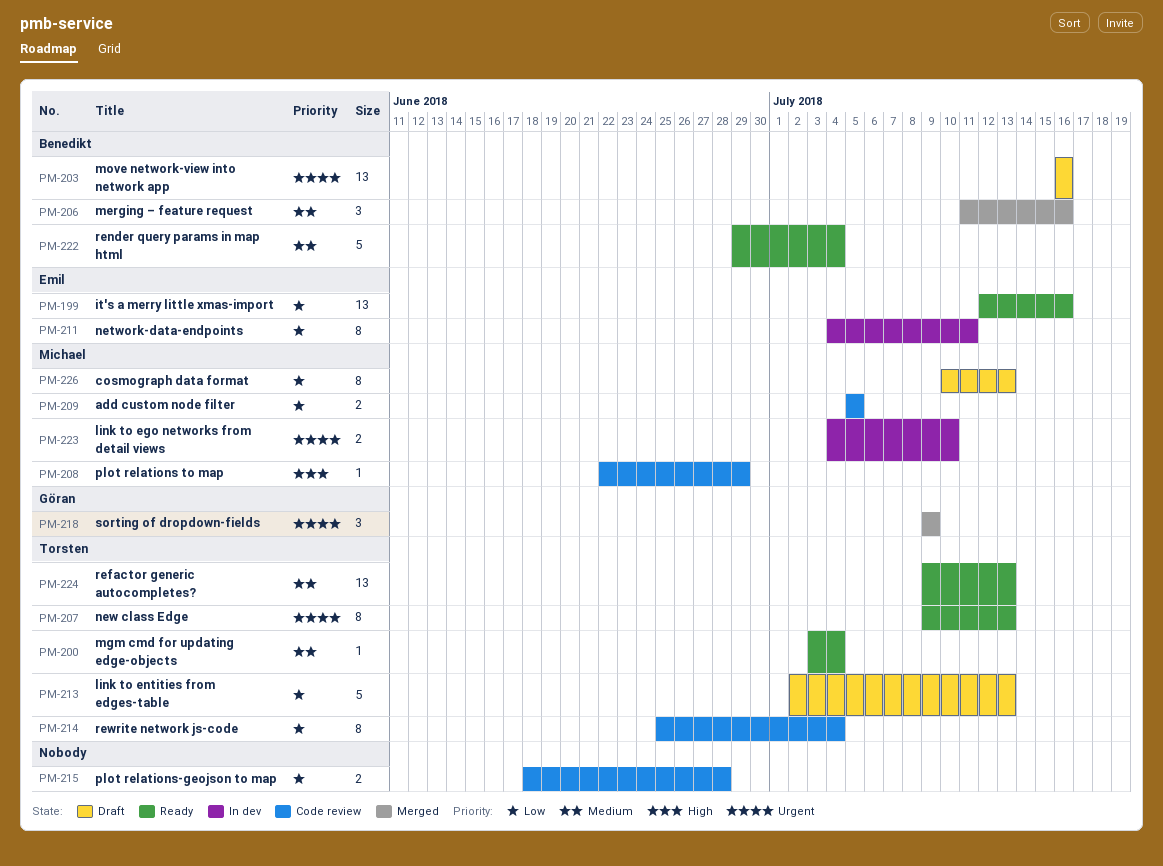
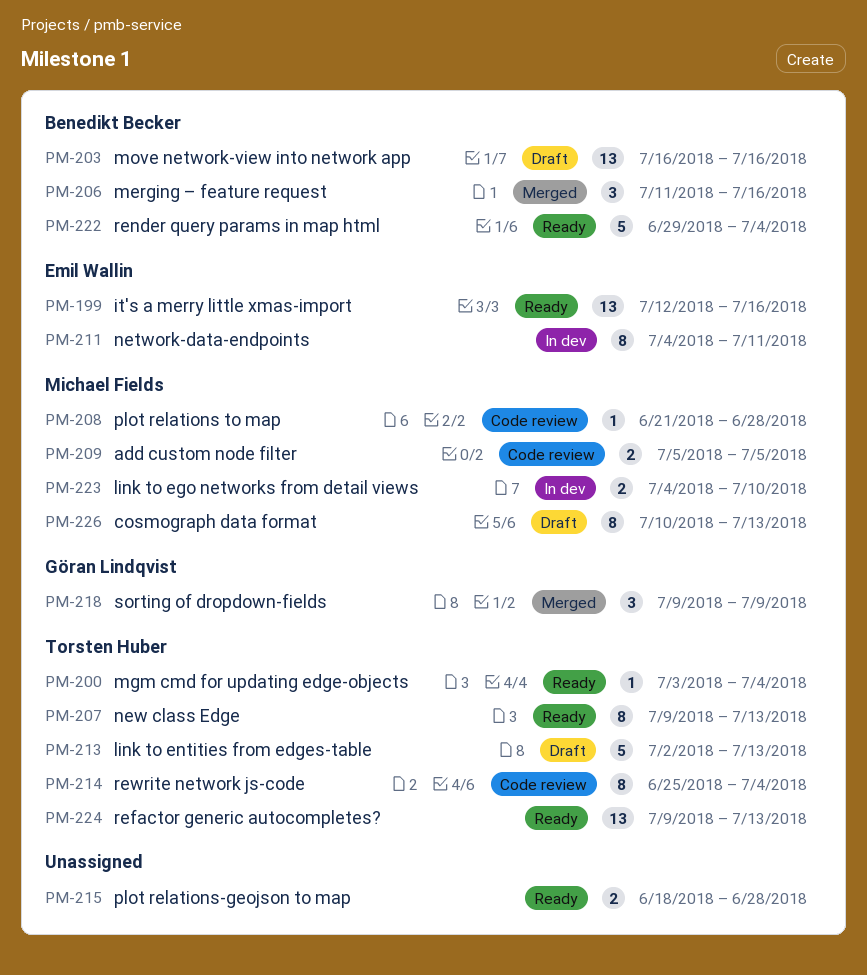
PM-208, start: Jun 22 -> Jun 21
PM-208, due: Jun 29 -> Jun 28
PM-215, status: Code review -> Ready

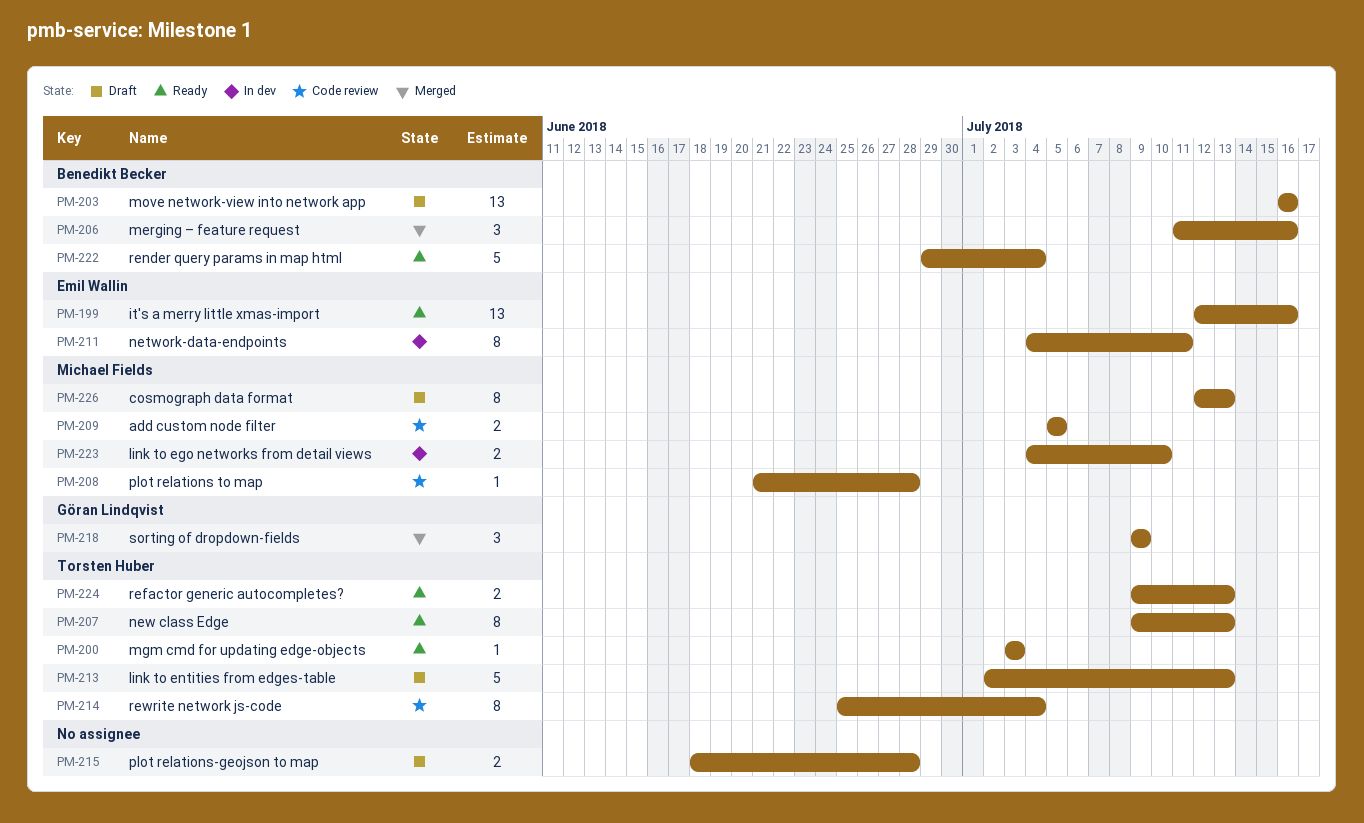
PM-200, due: Jul 4 -> Jul 3
PM-215, status: Ready -> Draft
PM-224, estimate: 13 -> 2
PM-226, start: Jul 10 -> Jul 12

